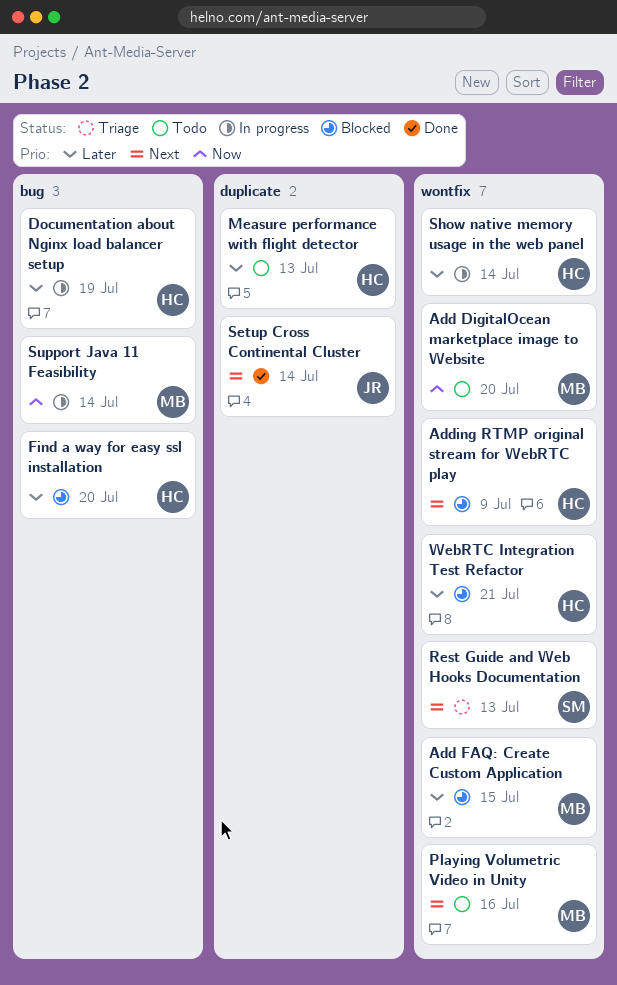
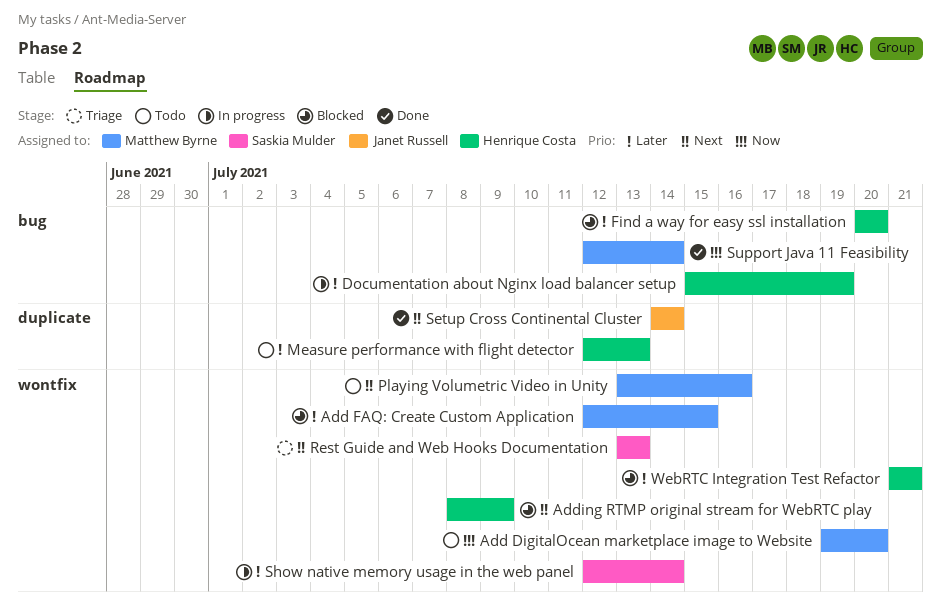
Show native memory usage in the web panel, owner: Henrique Costa -> Saskia Mulder
Support Java 11 Feasibility, status: In progress -> Done

